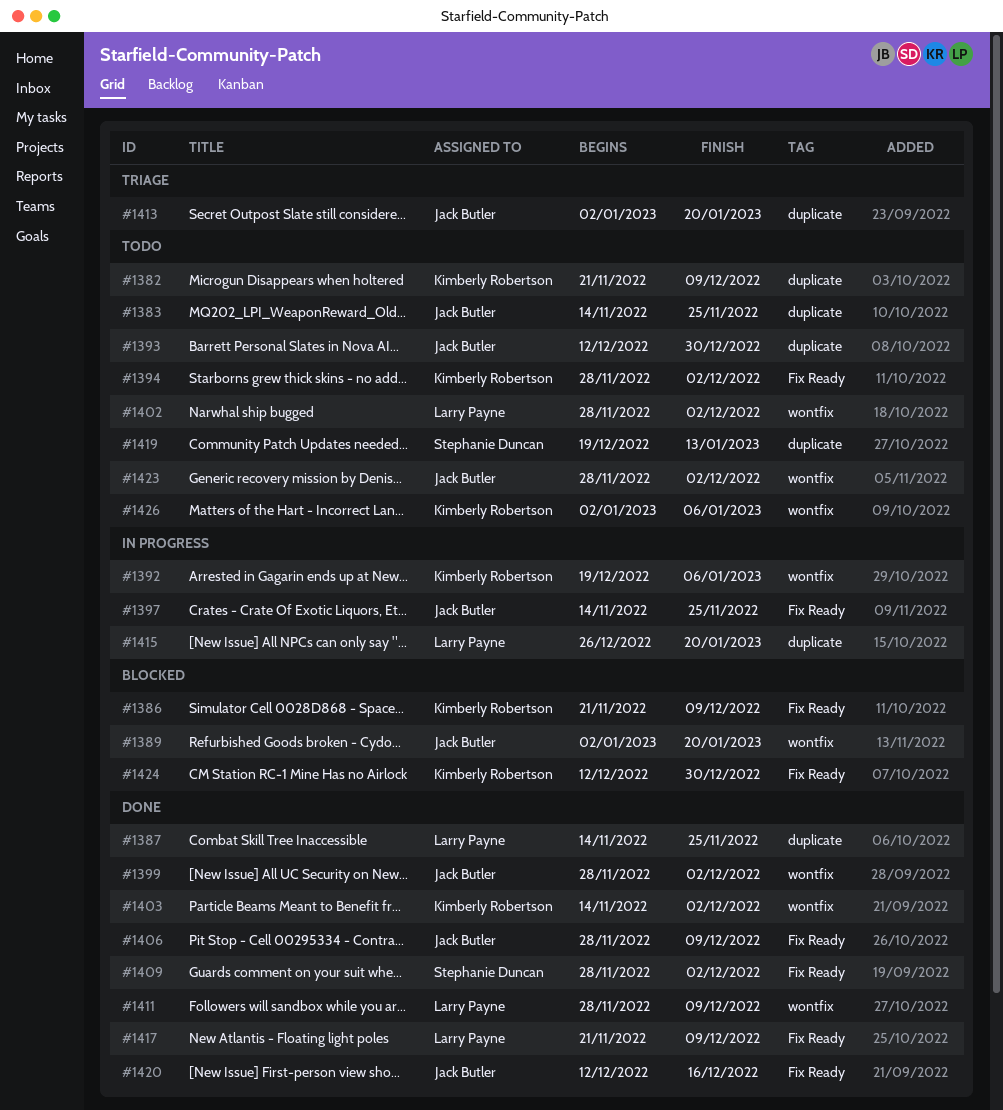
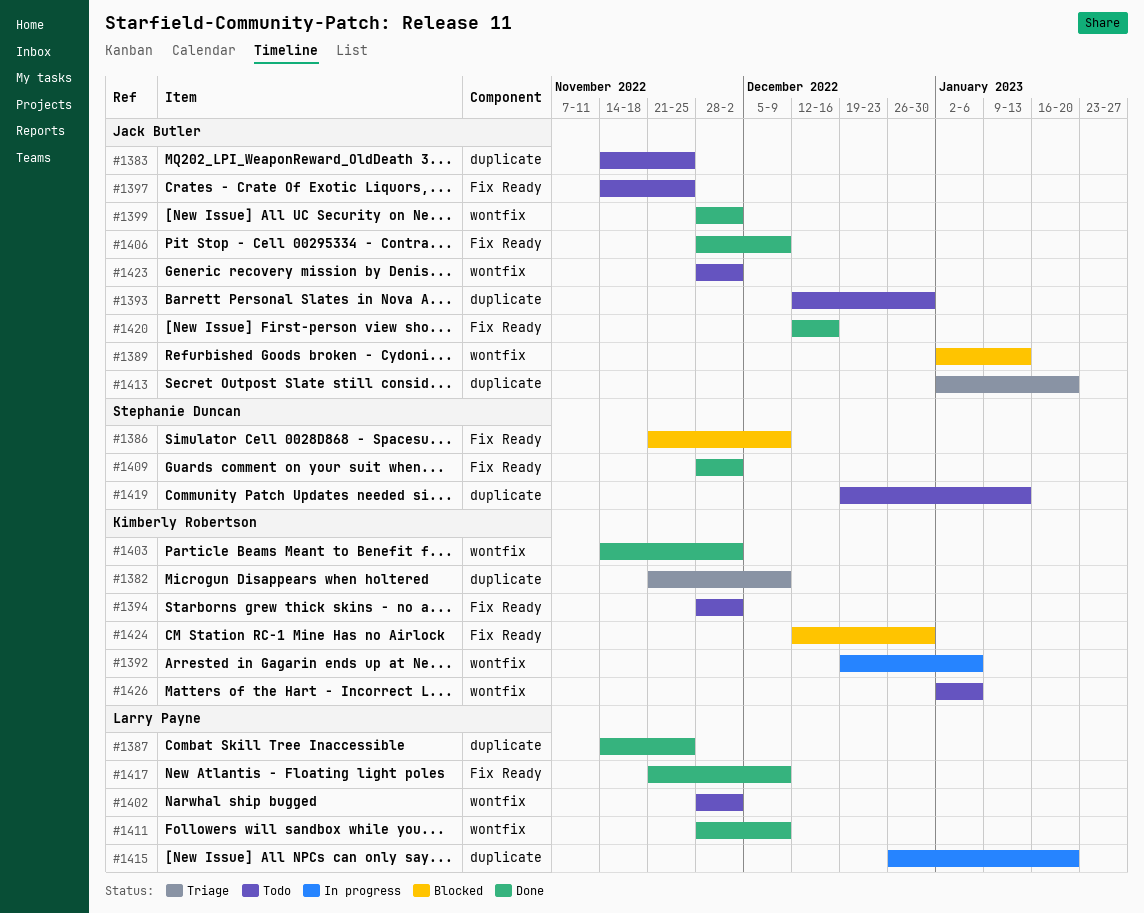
#1382, status: Todo -> Triage
#1386, owner: Kimberly Robertson -> Stephanie Duncan
#1389, due: Jan 20 -> Jan 13
#1397, status: In progress -> Todo

